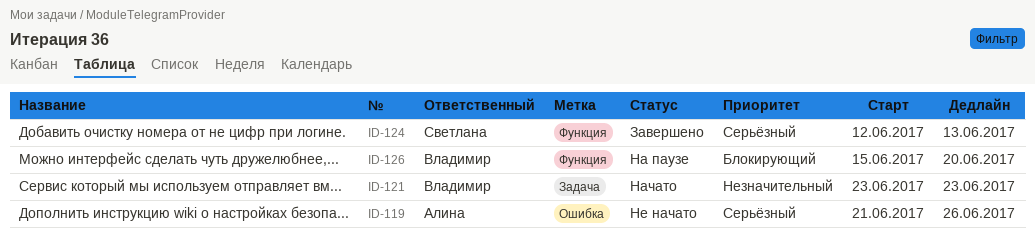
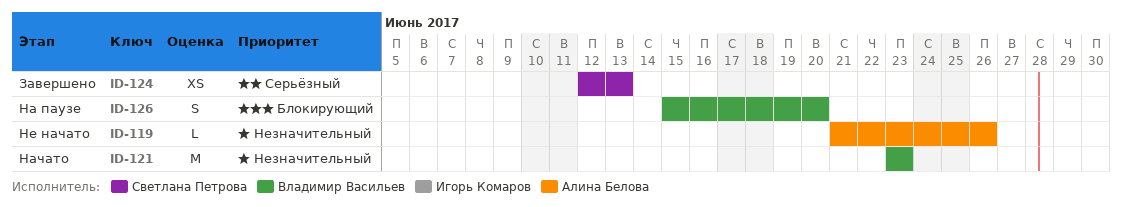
ID-119, priority: Серьёзный -> Незначительный

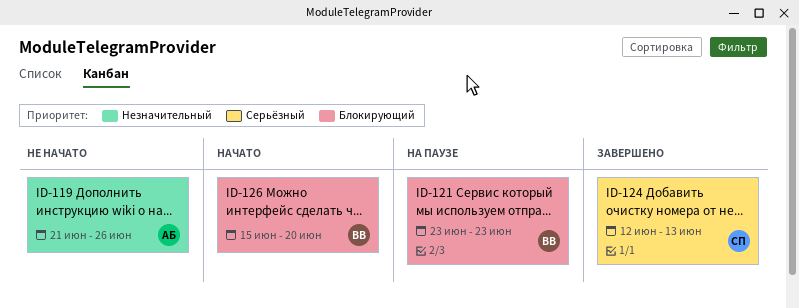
ID-121, status: Начато -> На паузе
ID-121, priority: Незначительный -> Блокирующий
ID-126, status: На паузе -> Начато

